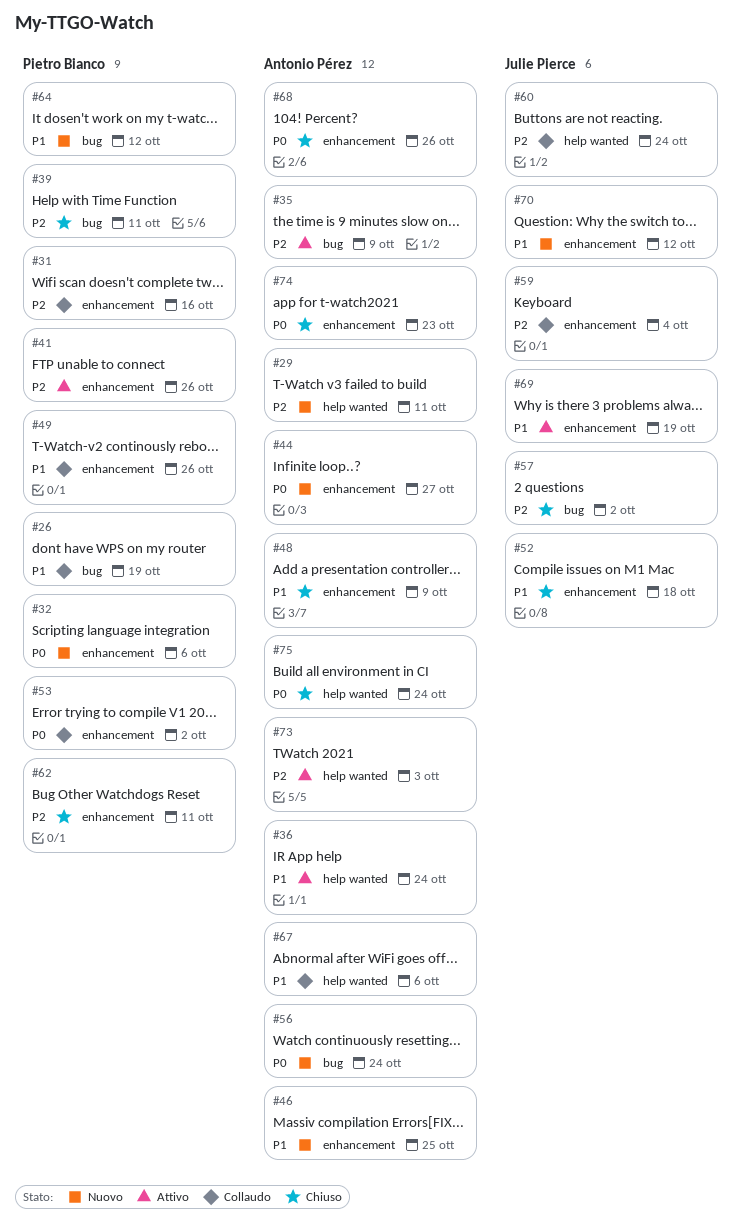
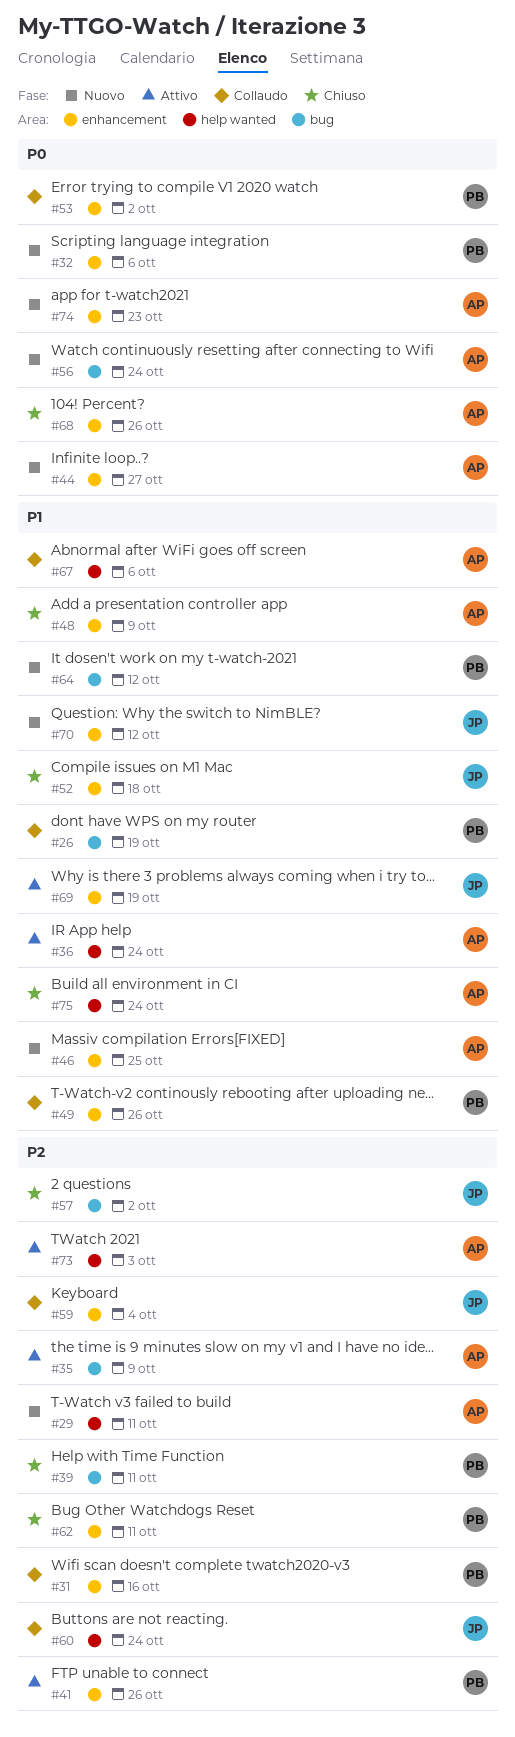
#74, status: Chiuso -> Nuovo
#75, priority: P0 -> P1

